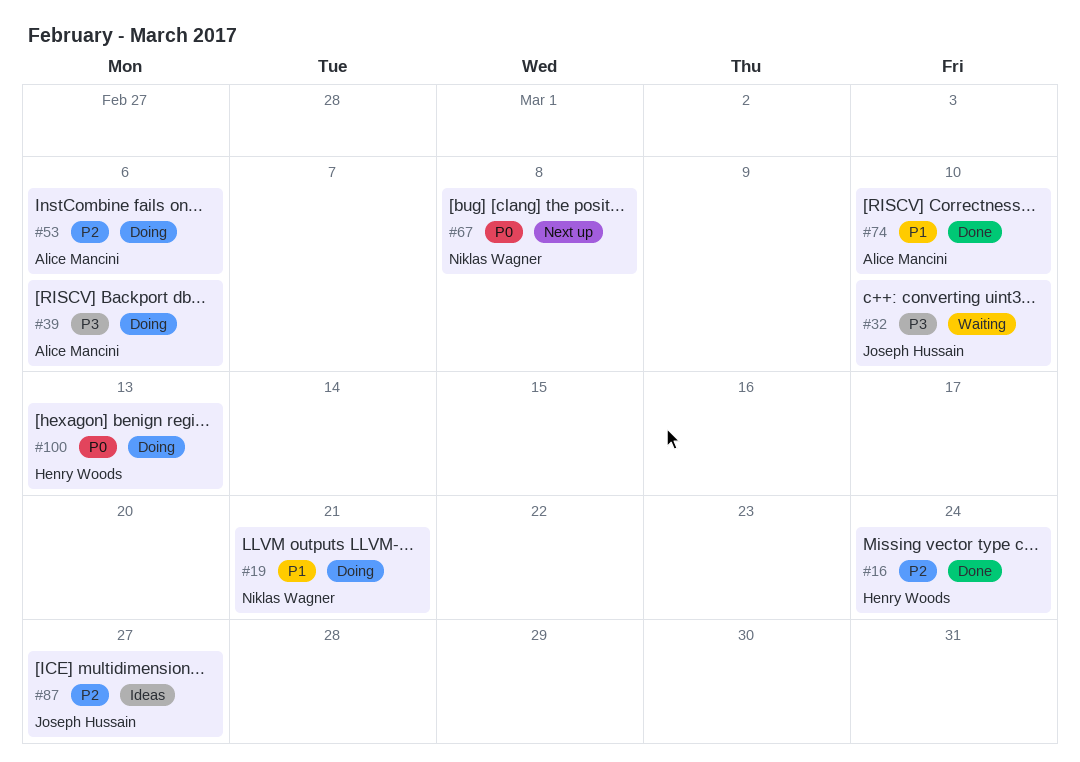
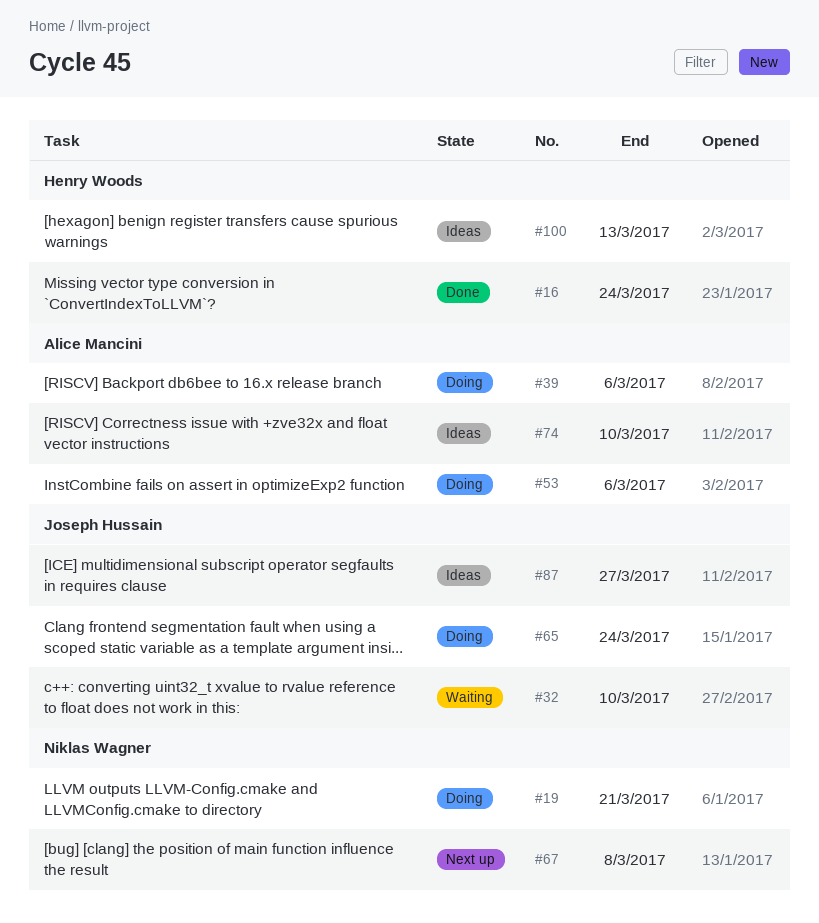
#65: none -> present
#74, status: Done -> Ideas
#100, status: Doing -> Ideas

